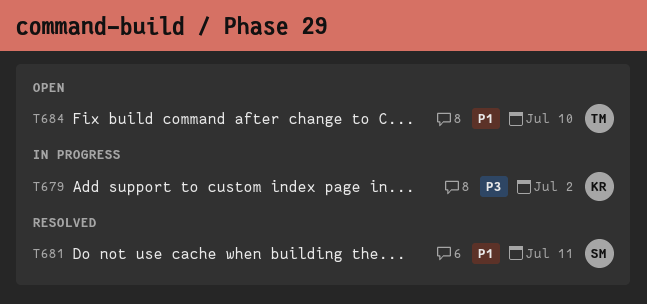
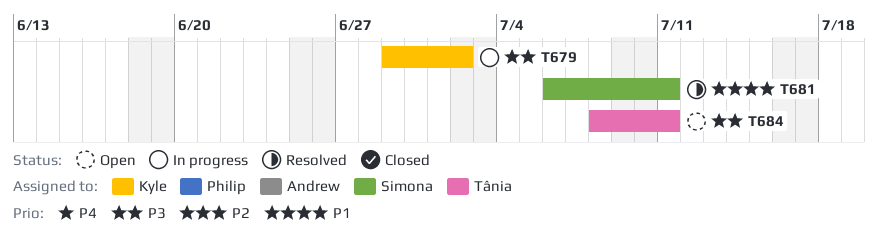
T684, priority: P1 -> P3
T684, due: Jul 10 -> Jul 11

